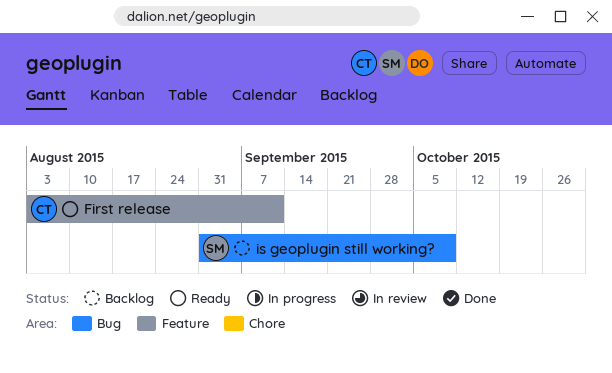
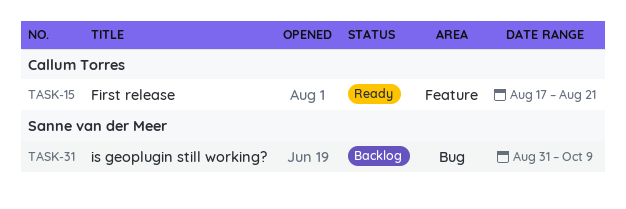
First release, start: Aug 3 -> Aug 17
First release, due: Sep 11 -> Aug 21

